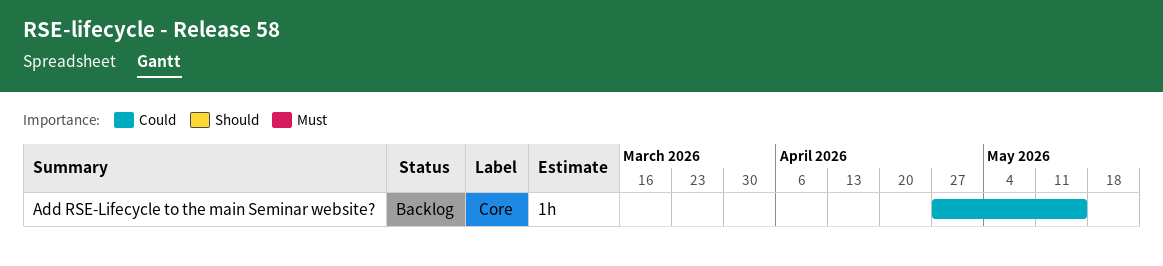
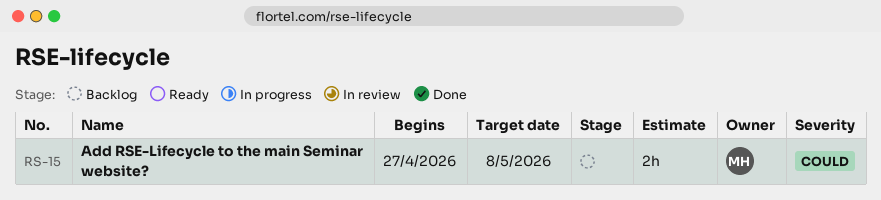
Add RSE-Lifecycle to the main Seminar website?, estimate: 1h -> 2h
Add RSE-Lifecycle to the main Seminar website?, due: May 15 -> May 8

